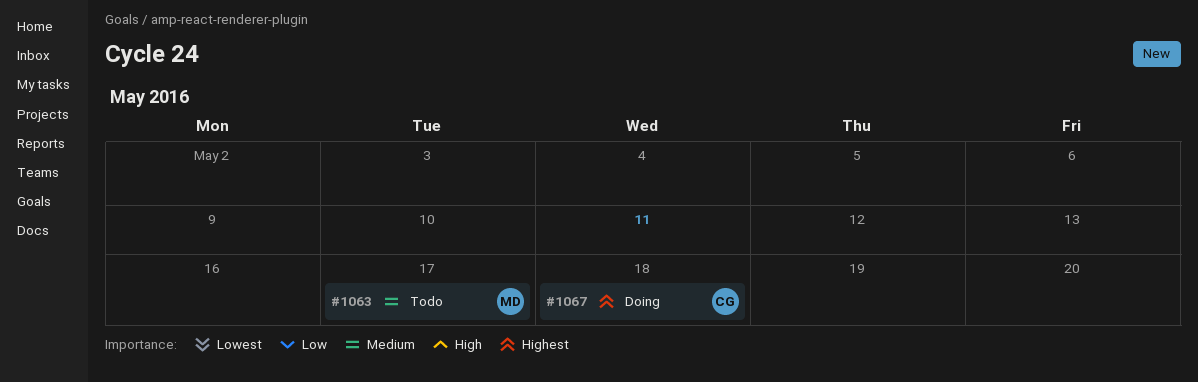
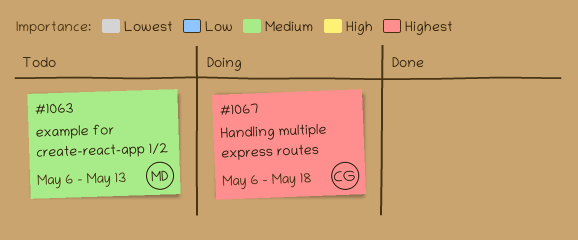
#1063, due: May 17 -> May 13

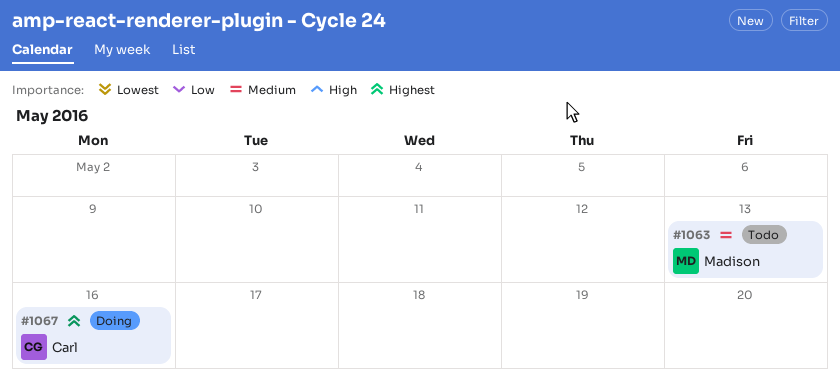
#1067, due: May 18 -> May 16

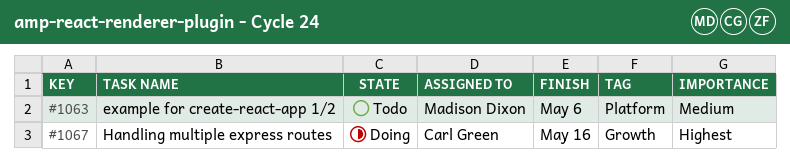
#1063, due: May 13 -> May 6

